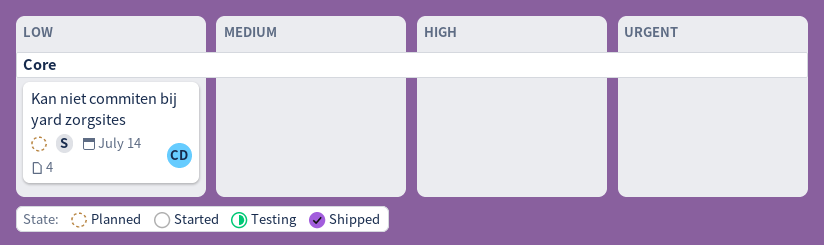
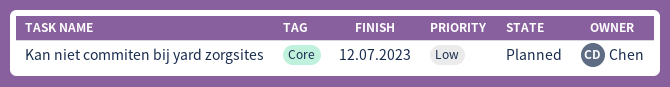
Kan niet commiten bij yard zorgsites, due: Jul 14 -> Jul 12

